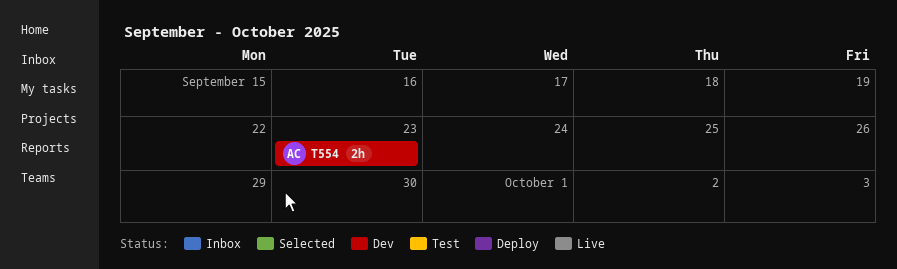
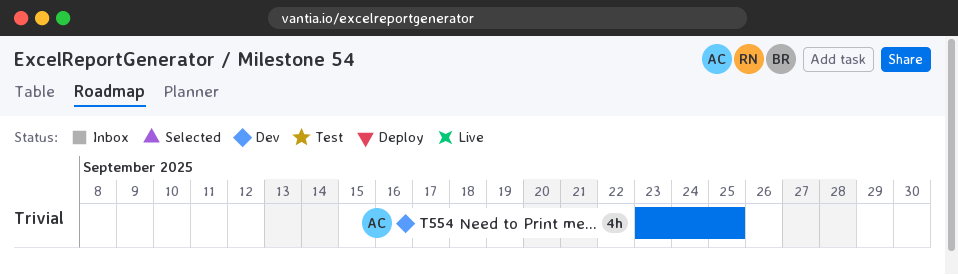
T554, estimate: 2h -> 4h
T554, due: Sep 23 -> Sep 25

